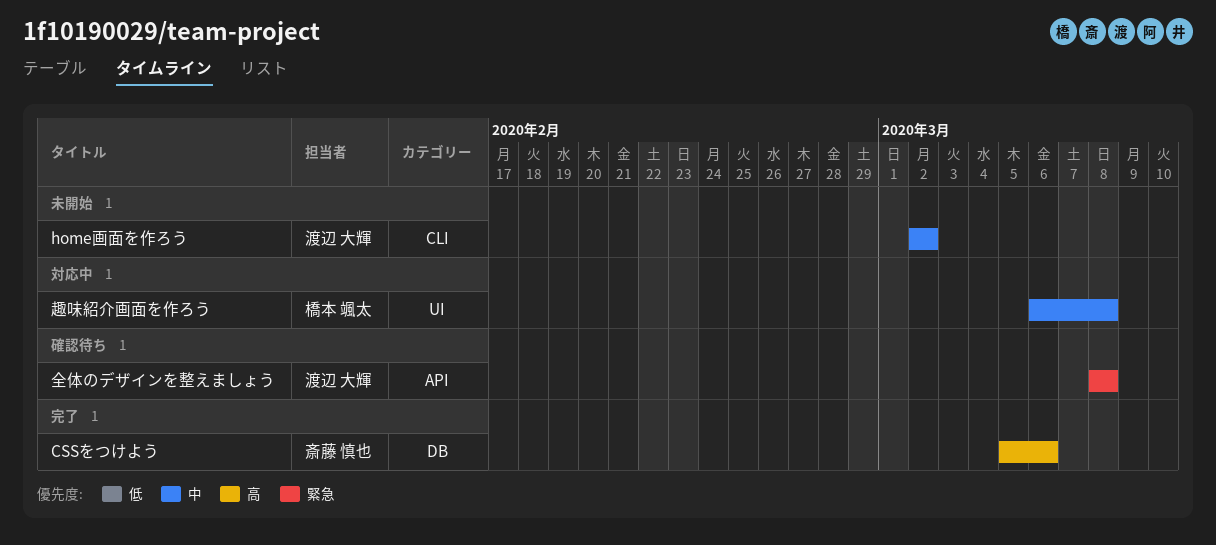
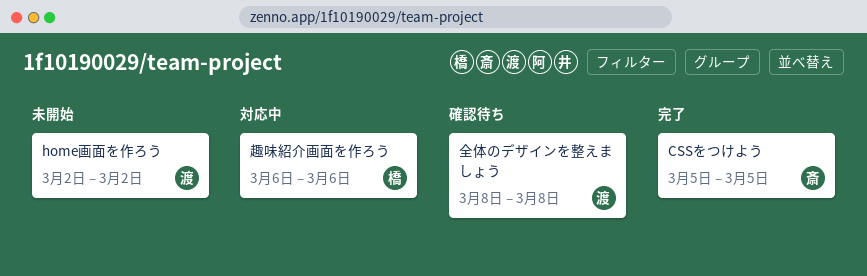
CSSをつけよう, due: Mar 6 -> Mar 5
趣味紹介画面を作ろう, due: Mar 8 -> Mar 6

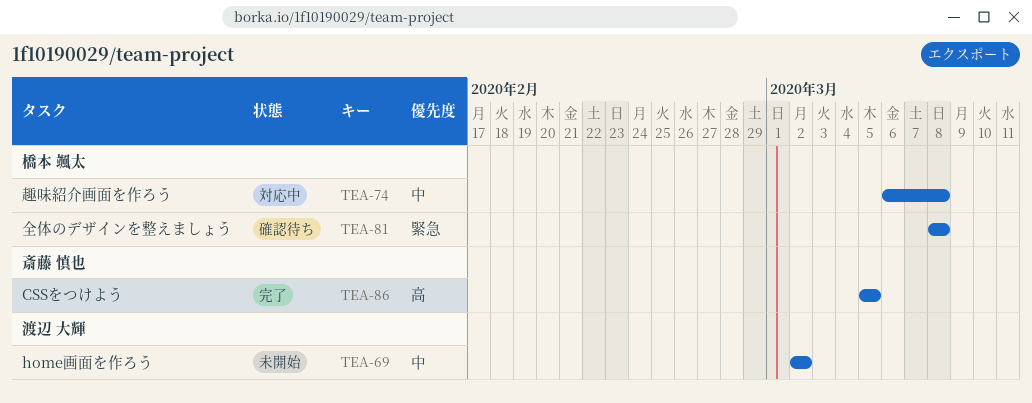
全体のデザインを整えましょう, owner: 渡辺 大輝 -> 橋本 颯太
趣味紹介画面を作ろう, due: Mar 6 -> Mar 8

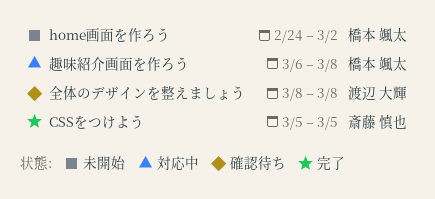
home画面を作ろう, owner: 渡辺 大輝 -> 橋本 颯太
home画面を作ろう, start: Mar 2 -> Feb 24
全体のデザインを整えましょう, owner: 橋本 颯太 -> 渡辺 大輝

